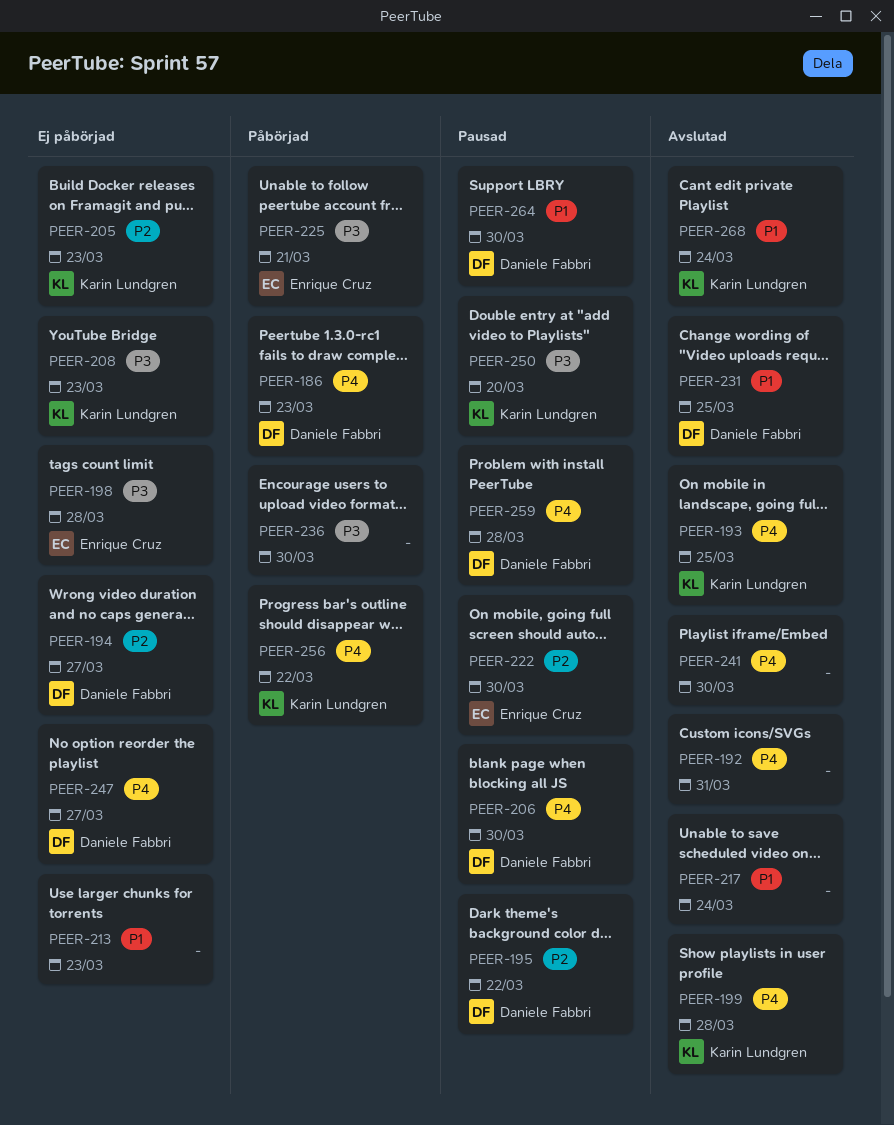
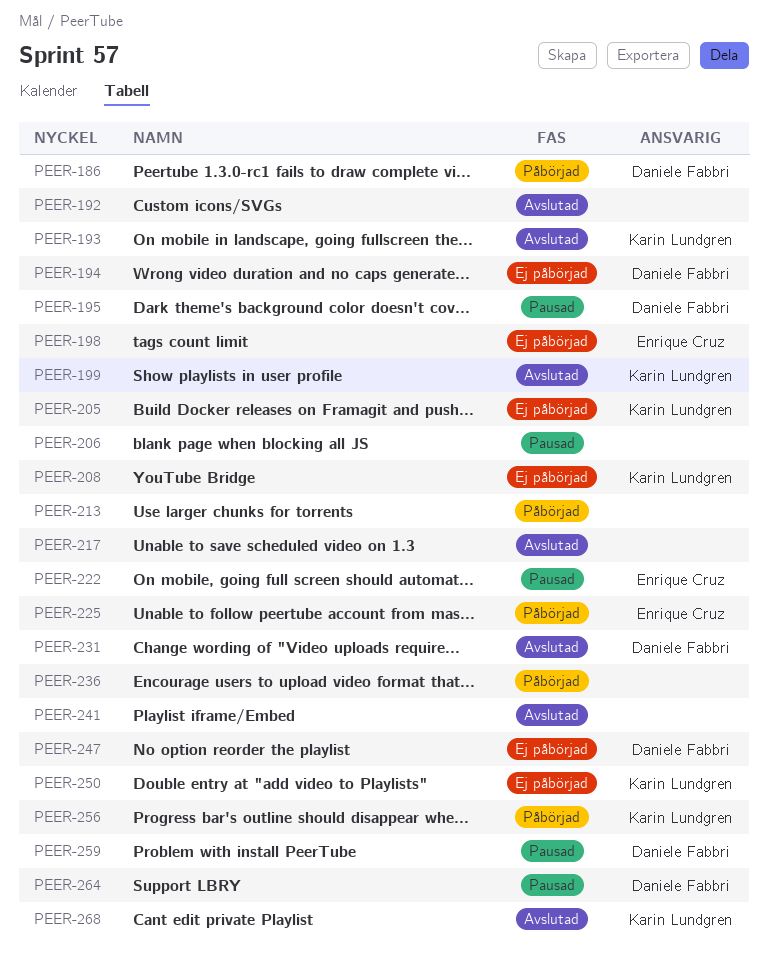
PEER-206, owner: Daniele Fabbri -> none
PEER-213, status: Ej påbörjad -> Påbörjad
PEER-250, status: Pausad -> Ej påbörjad

